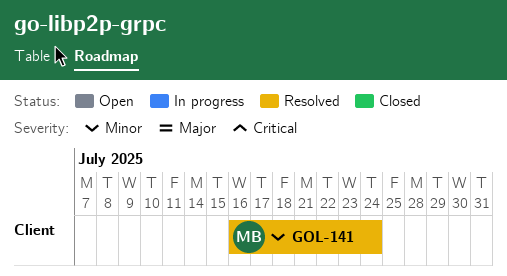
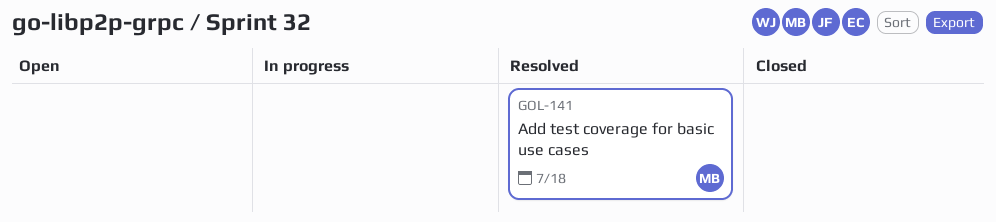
GOL-141, due: Jul 24 -> Jul 18

